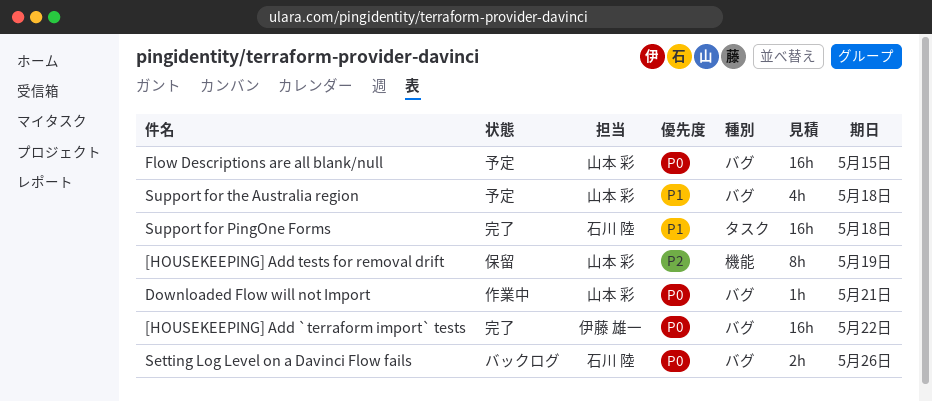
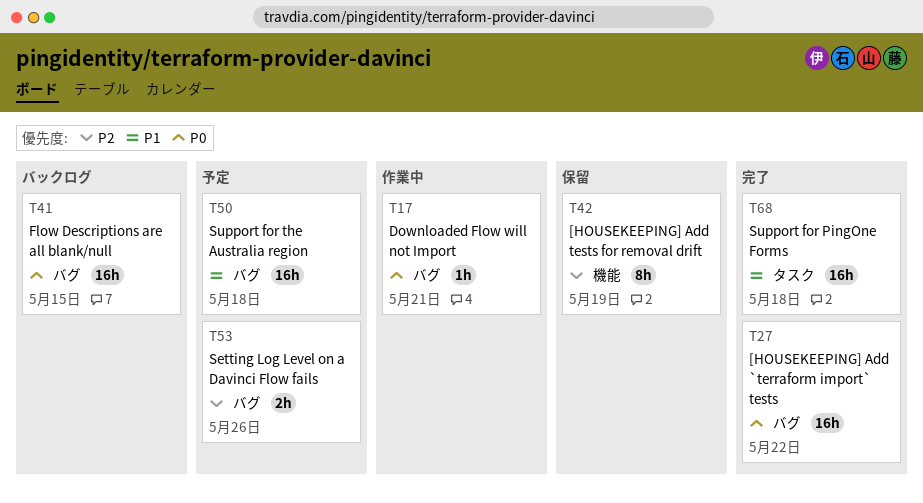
Flow Descriptions are all blank/null, status: 予定 -> バックログ
Setting Log Level on a Davinci Flow fails, status: バックログ -> 予定
Setting Log Level on a Davinci Flow fails, priority: P0 -> P2
Support for the Australia region, estimate: 4h -> 16h

